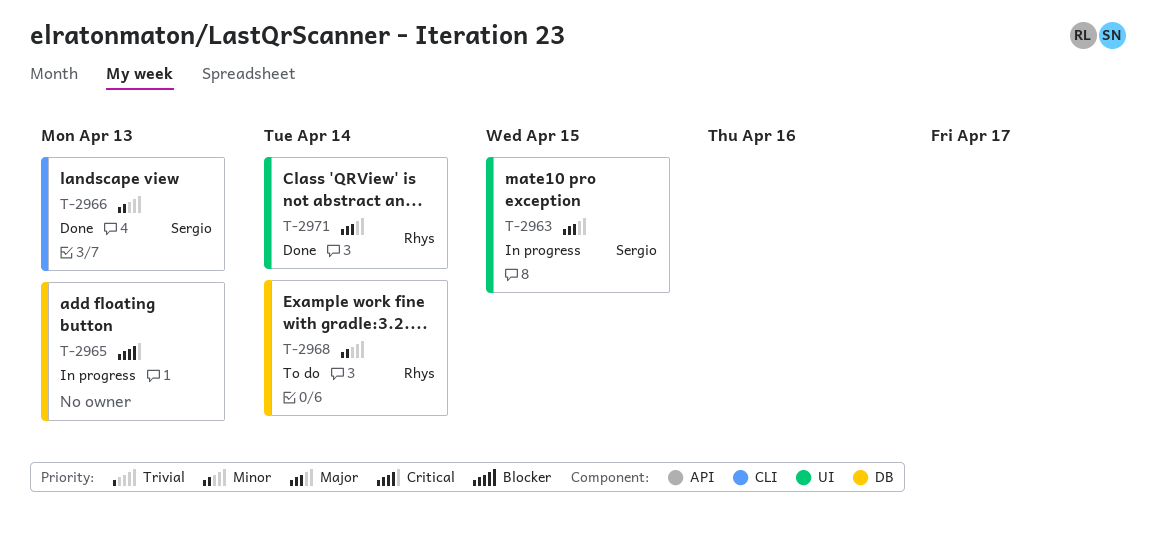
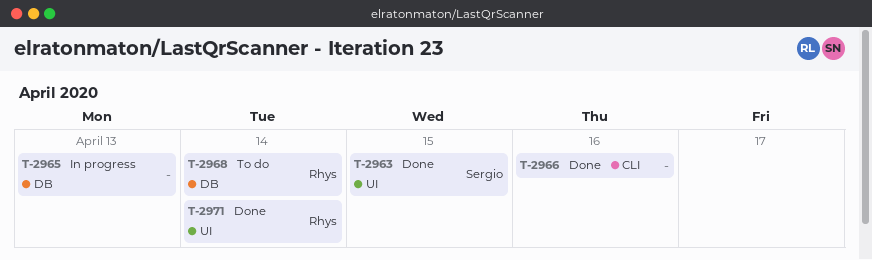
T-2963, status: In progress -> Done
T-2966, owner: Sergio -> none
T-2966, due: Apr 13 -> Apr 16

